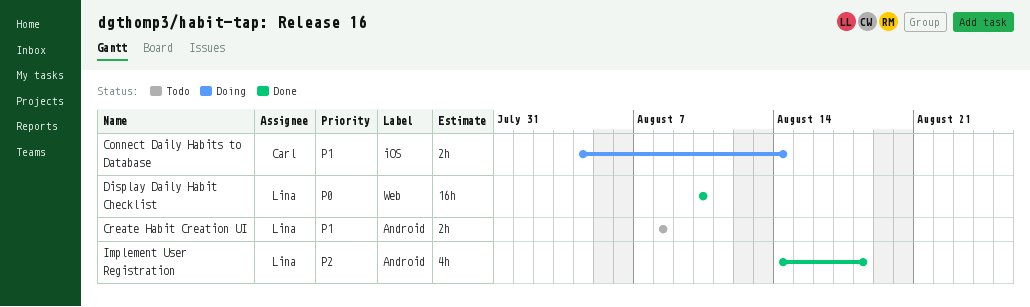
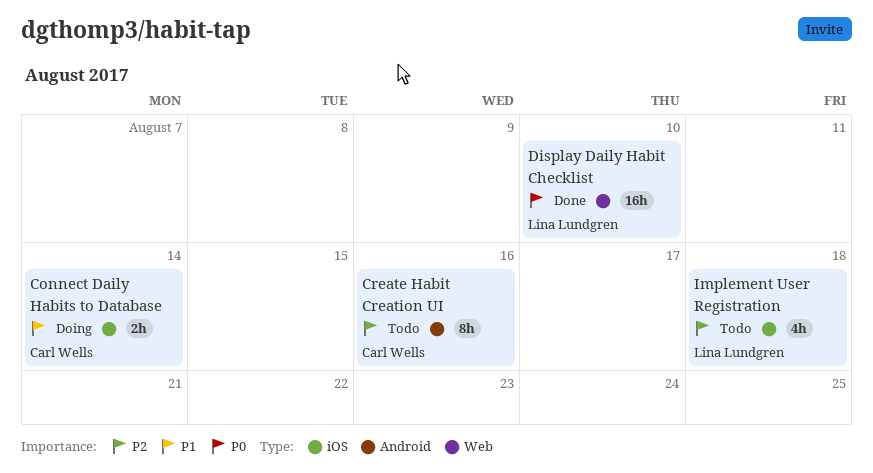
Create Habit Creation UI, owner: Lina Lundgren -> Carl Wells
Create Habit Creation UI, priority: P1 -> P2
Create Habit Creation UI, estimate: 2h -> 8h
Create Habit Creation UI, due: Aug 8 -> Aug 16
Implement User Registration, status: Done -> Todo
Implement User Registration, label: Android -> iOS

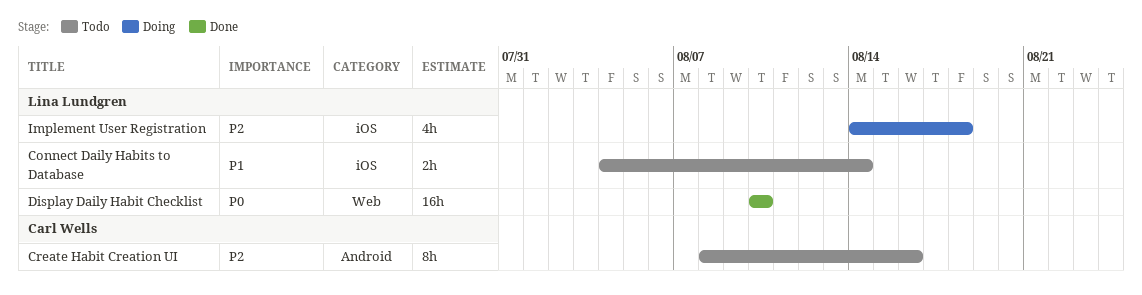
Connect Daily Habits to Database, status: Doing -> Todo
Connect Daily Habits to Database, owner: Carl Wells -> Lina Lundgren
Implement User Registration, status: Todo -> Doing

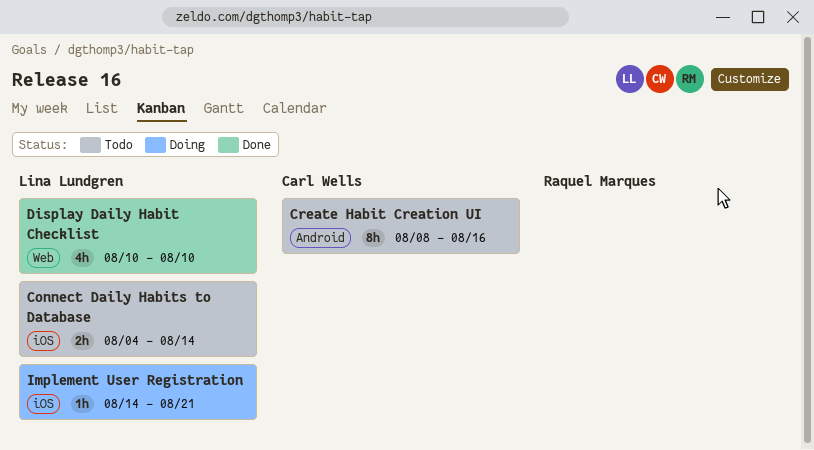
Display Daily Habit Checklist, estimate: 16h -> 4h
Implement User Registration, estimate: 4h -> 1h
Implement User Registration, due: Aug 18 -> Aug 21

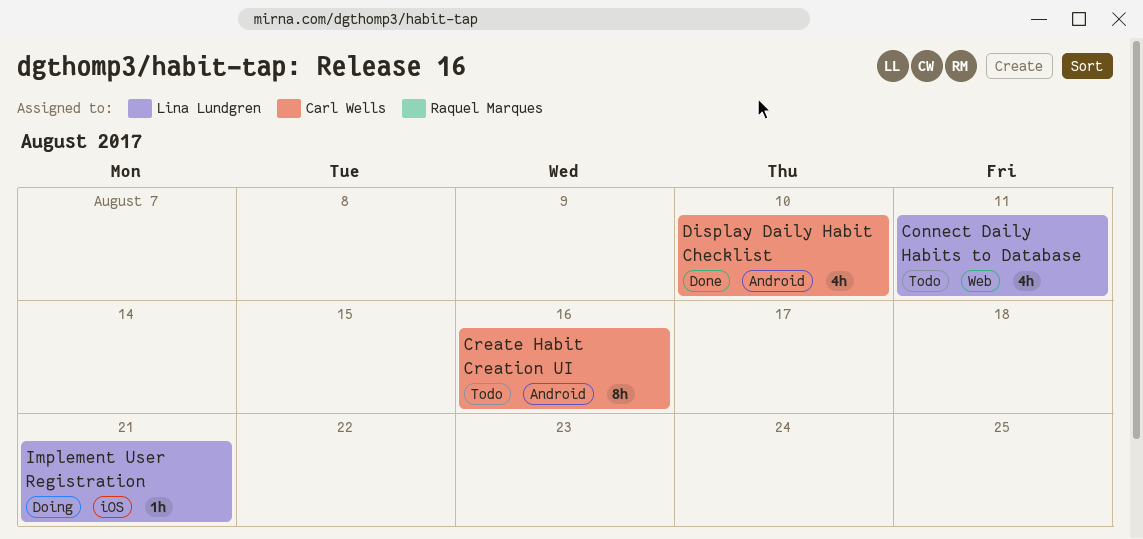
Connect Daily Habits to Database, label: iOS -> Web
Connect Daily Habits to Database, estimate: 2h -> 4h
Connect Daily Habits to Database, due: Aug 14 -> Aug 11
Display Daily Habit Checklist, owner: Lina Lundgren -> Carl Wells
Display Daily Habit Checklist, label: Web -> Android

